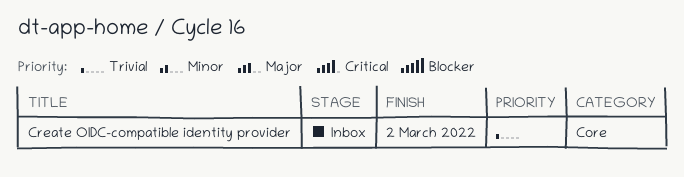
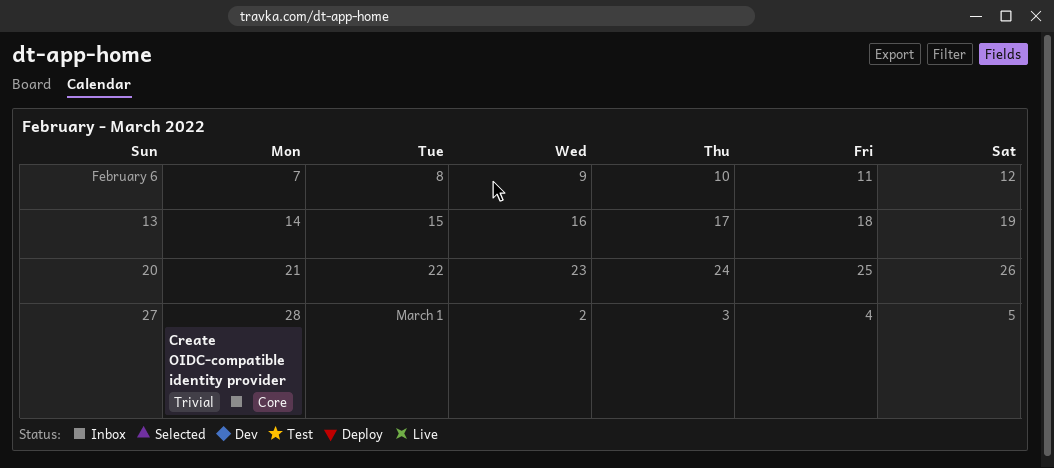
Create OIDC-compatible identity provider, due: Mar 2 -> Feb 28

